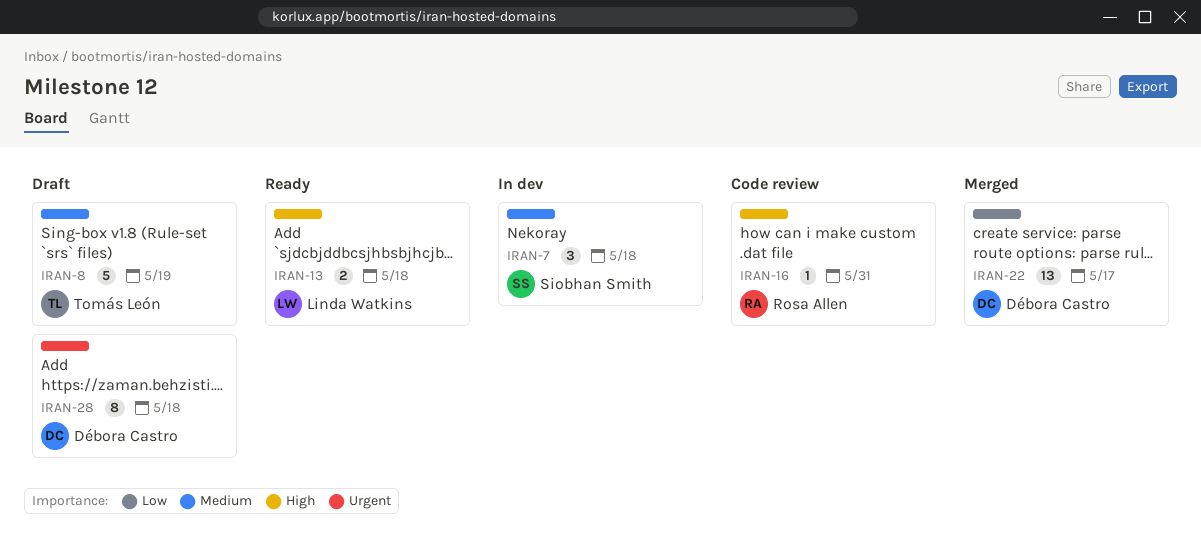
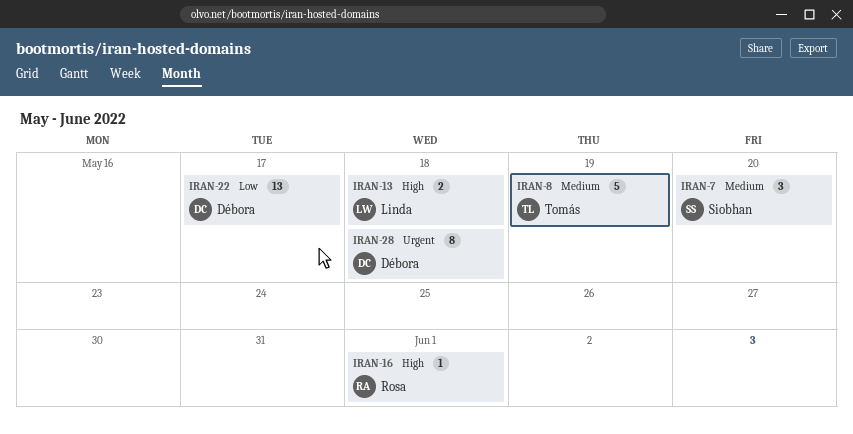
IRAN-7, due: May 18 -> May 20
IRAN-16, due: May 31 -> Jun 1

